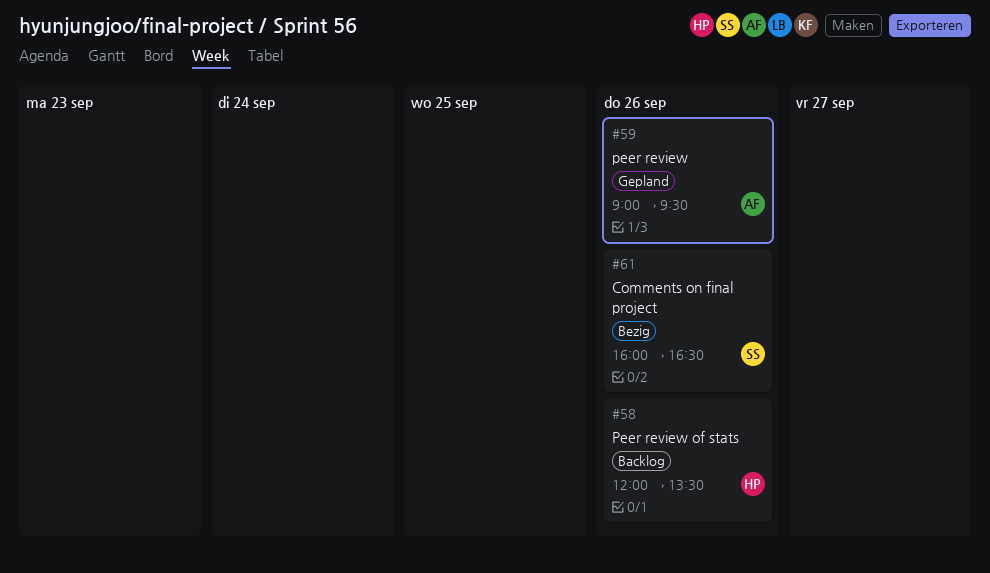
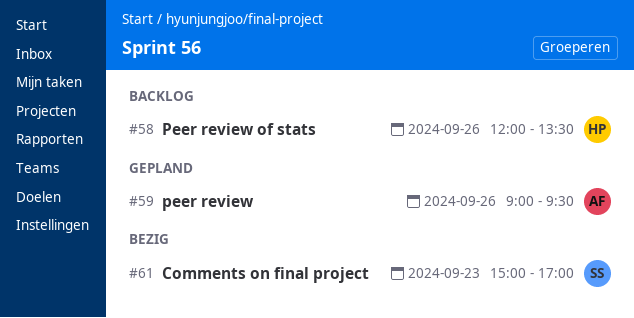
#61, day: Sep 26 -> Sep 23
#61, begins: 16:00 -> 15:00
#61, ends: 16:30 -> 17:00

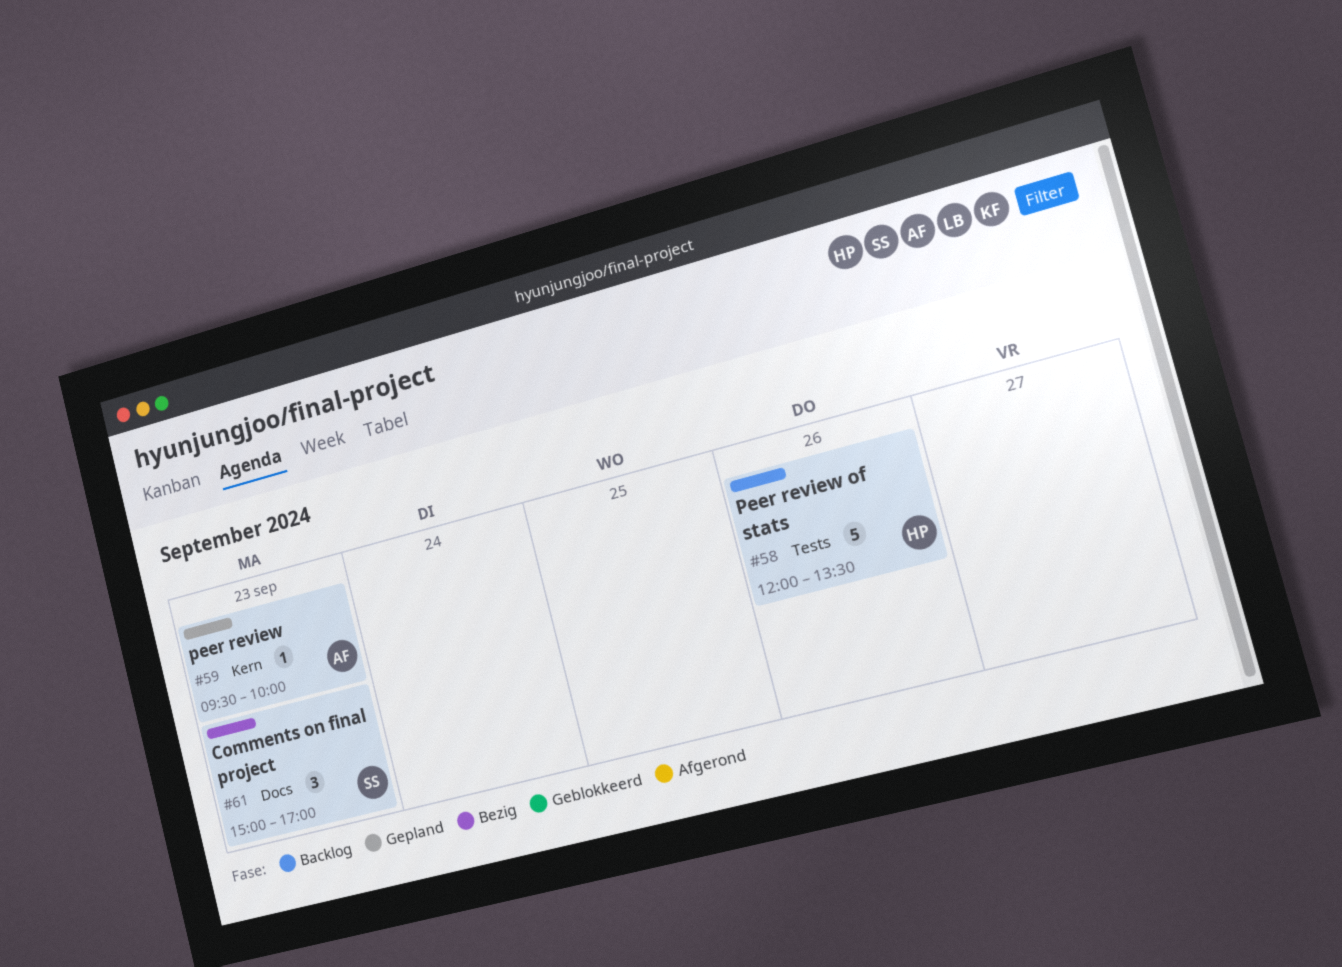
#59, day: Sep 26 -> Sep 23
#59, begins: 09:00 -> 09:30
#59, ends: 09:30 -> 10:00

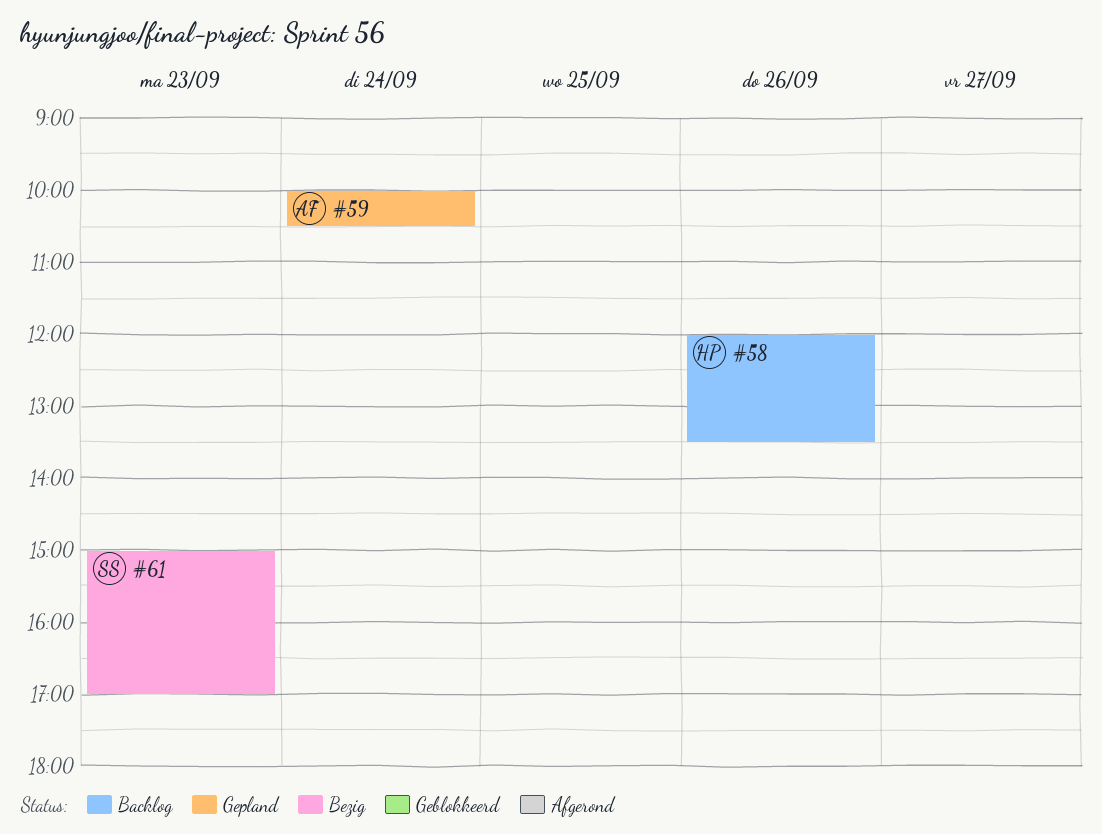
#59, day: Sep 23 -> Sep 24
#59, begins: 09:30 -> 10:00
#59, ends: 10:00 -> 10:30

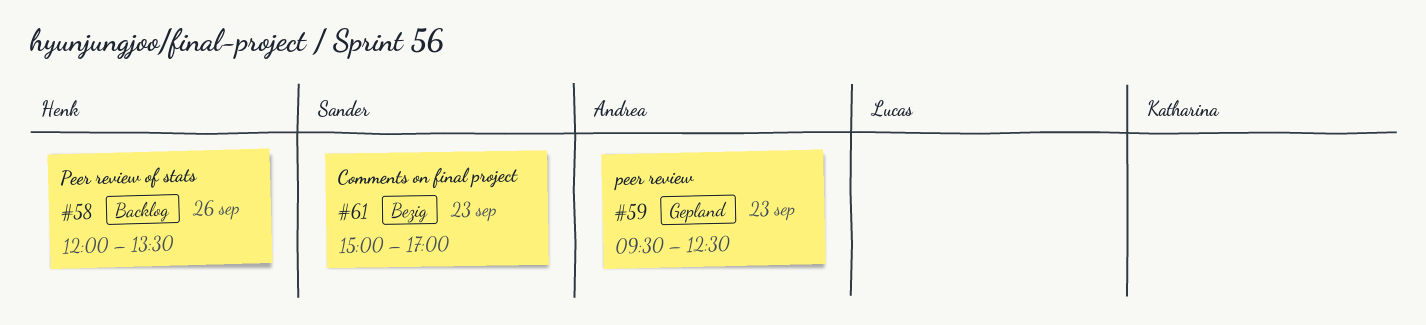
#59, day: Sep 24 -> Sep 23
#59, begins: 10:00 -> 09:30
#59, ends: 10:30 -> 12:30

